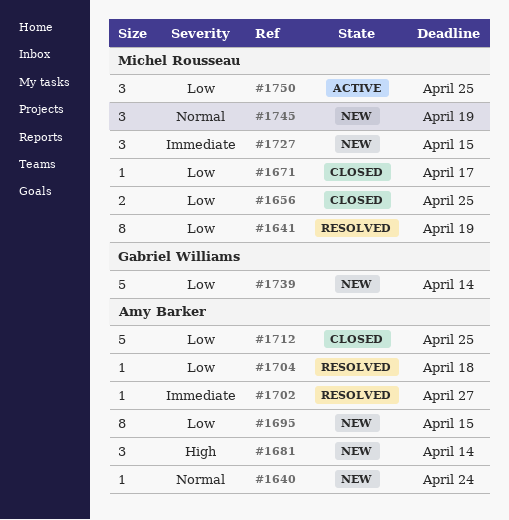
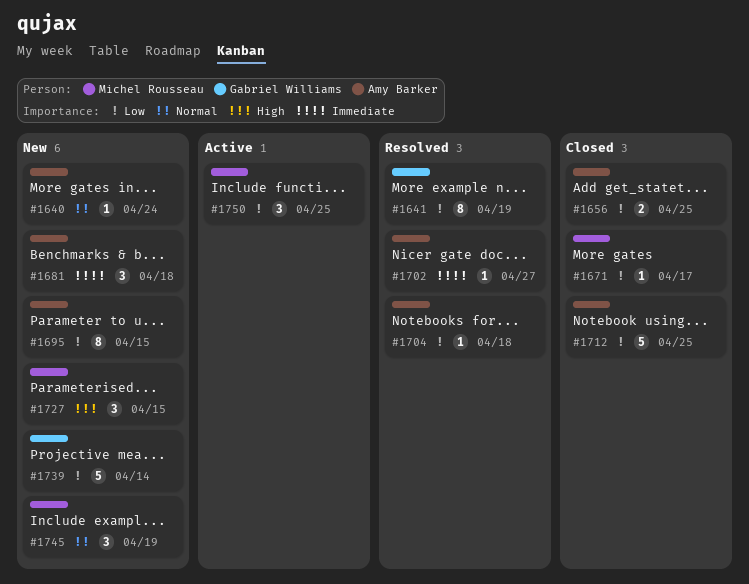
#1641, owner: Michel Rousseau -> Gabriel Williams
#1656, owner: Michel Rousseau -> Amy Barker
#1681, priority: High -> Immediate
#1681, due: Apr 14 -> Apr 18
#1727, priority: Immediate -> High

